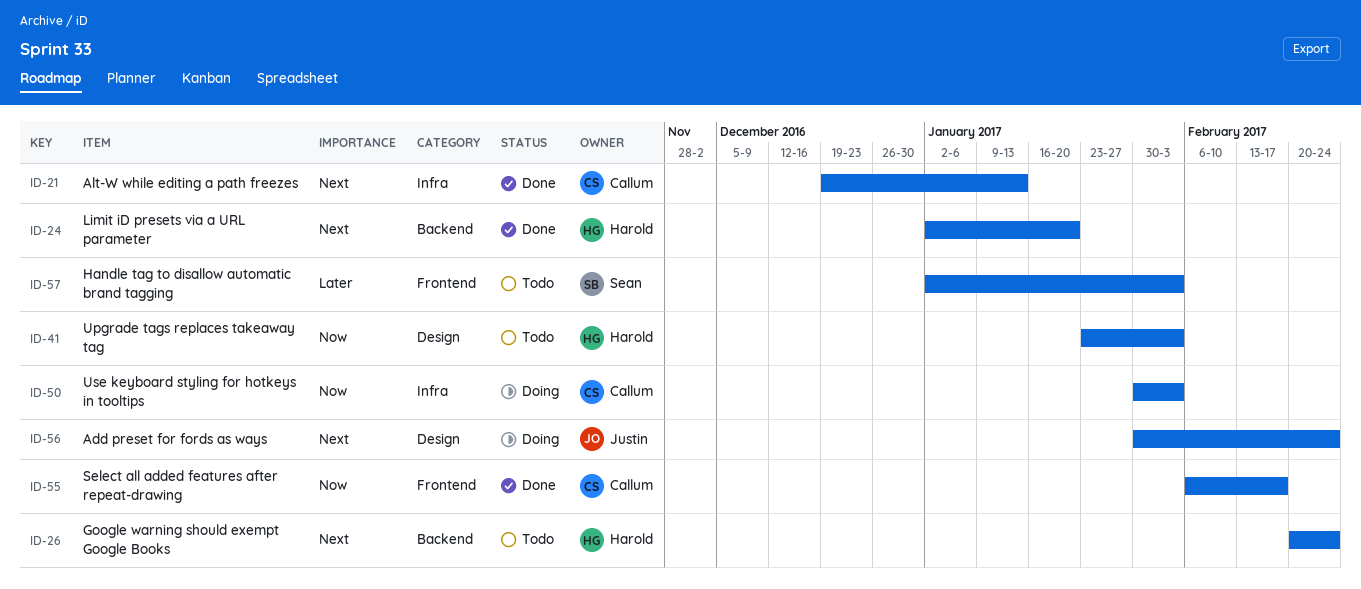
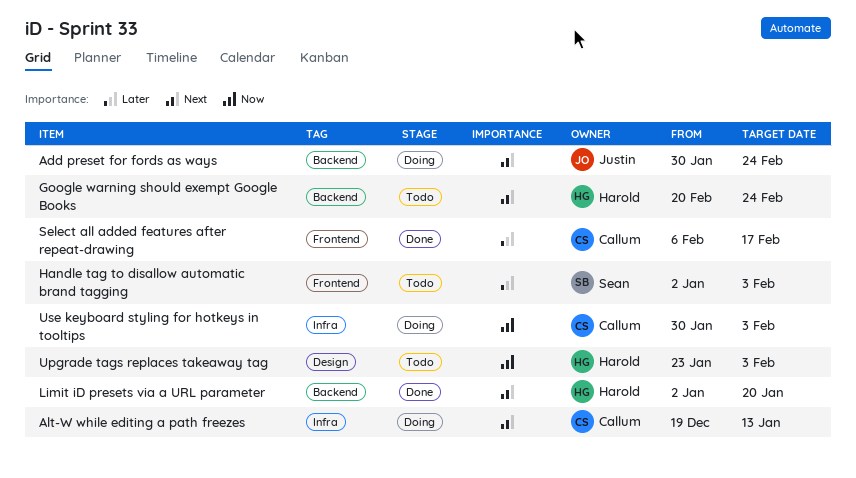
Add preset for fords as ways, label: Design -> Backend
Alt-W while editing a path freezes, status: Done -> Doing
Select all added features after repeat-drawing, priority: Now -> Later

